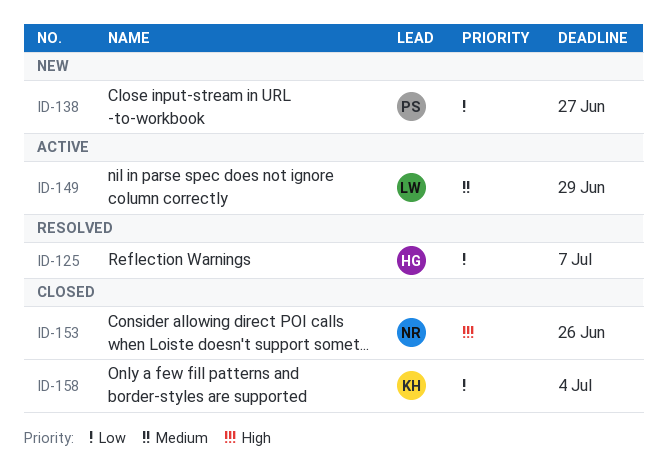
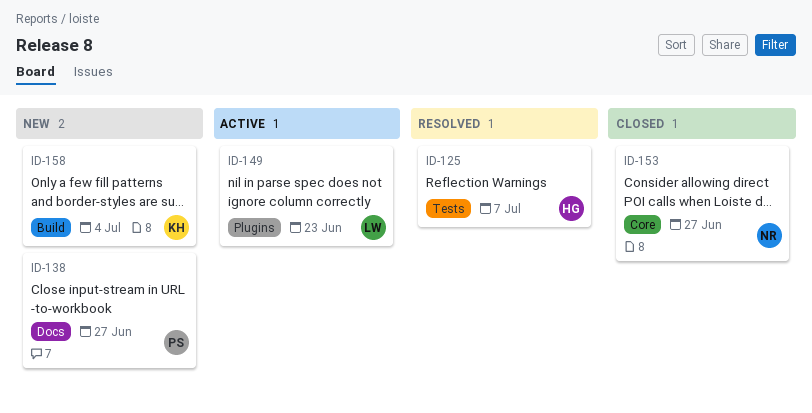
ID-149, due: Jun 29 -> Jun 23
ID-153, due: Jun 26 -> Jun 27
ID-158, status: Closed -> New

